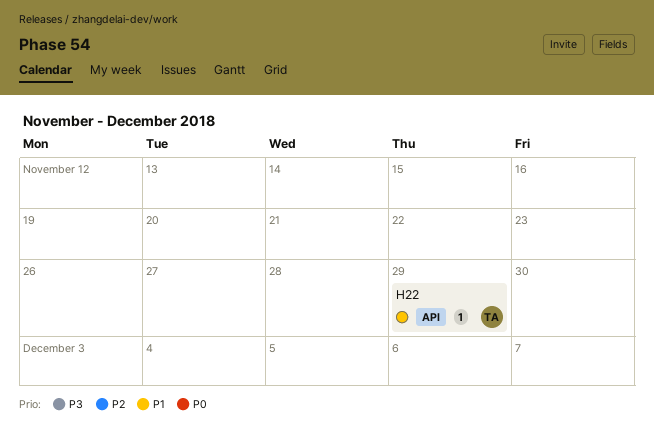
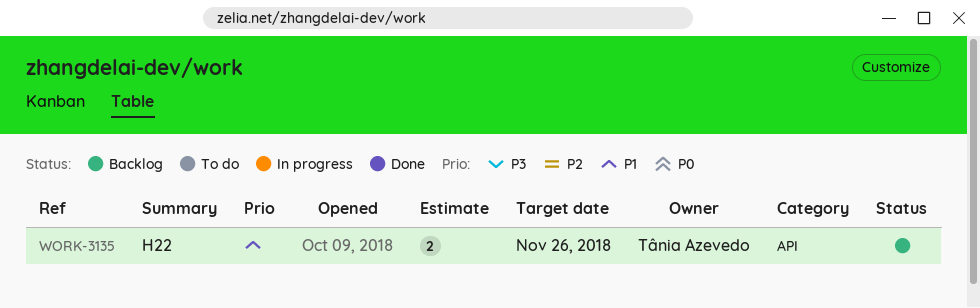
H22, estimate: 1 -> 2
H22, due: Nov 29 -> Nov 26

